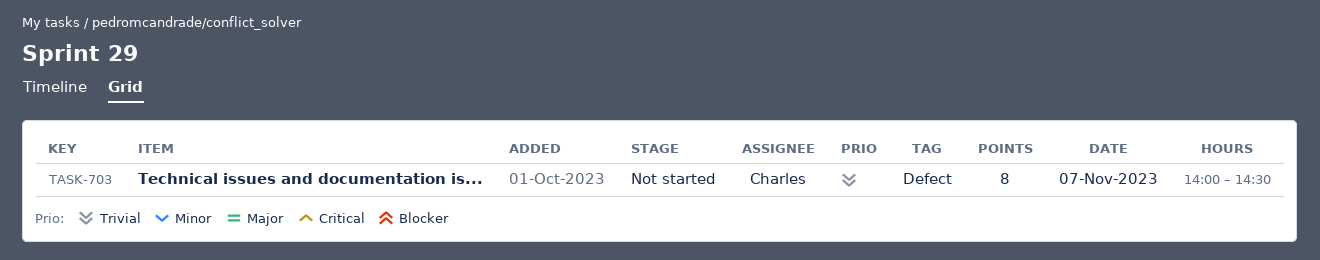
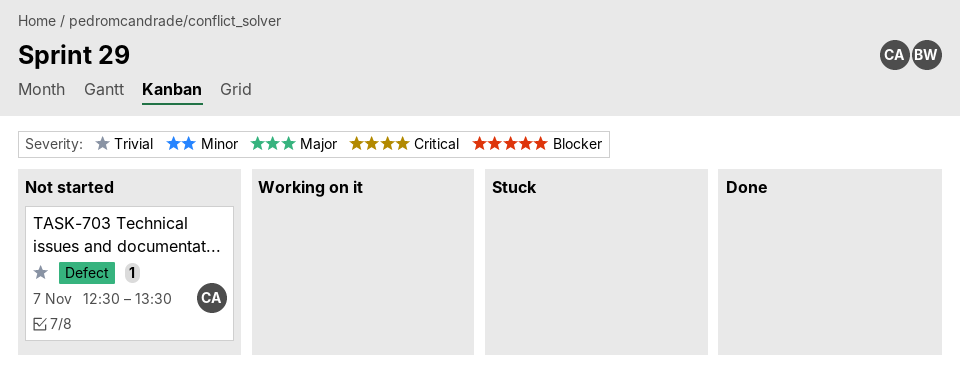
TASK-703, estimate: 8 -> 1
TASK-703, begins: 14:00 -> 12:30
TASK-703, ends: 14:30 -> 13:30

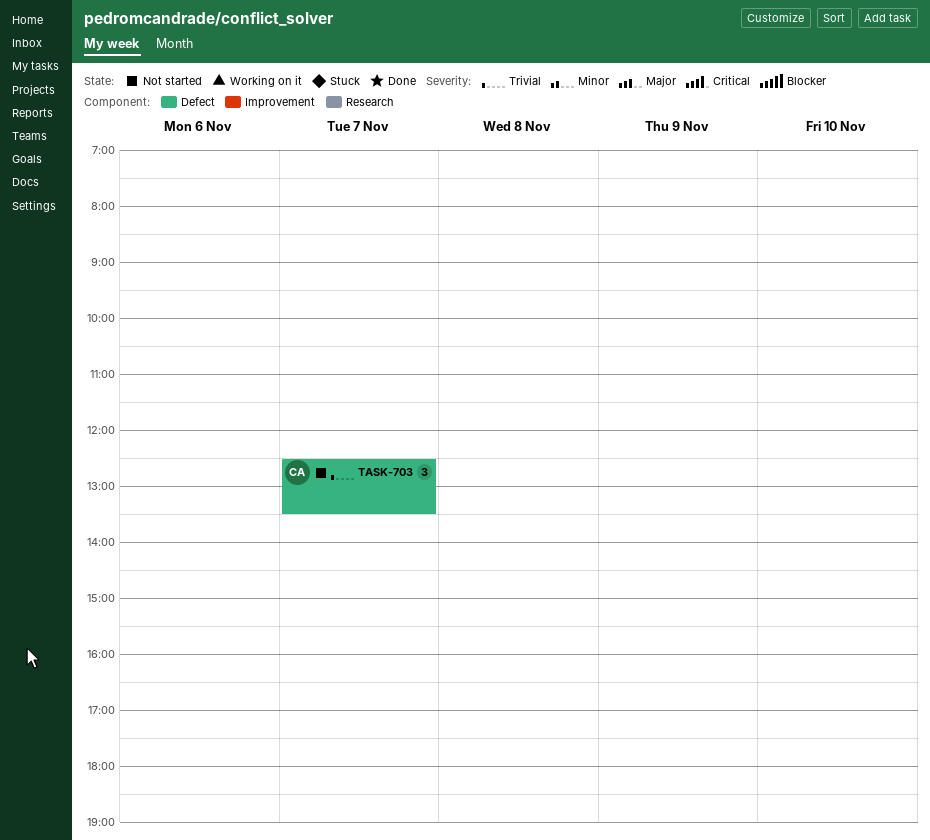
TASK-703, estimate: 1 -> 3

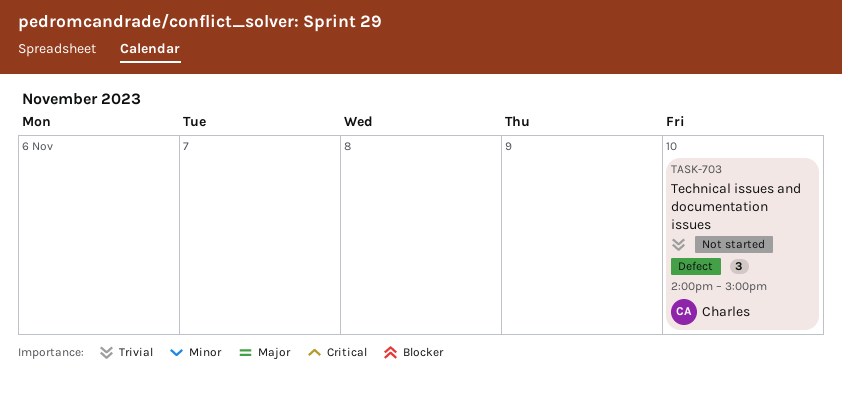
TASK-703, day: Nov 7 -> Nov 10
TASK-703, begins: 12:30 -> 14:00
TASK-703, ends: 13:30 -> 15:00

